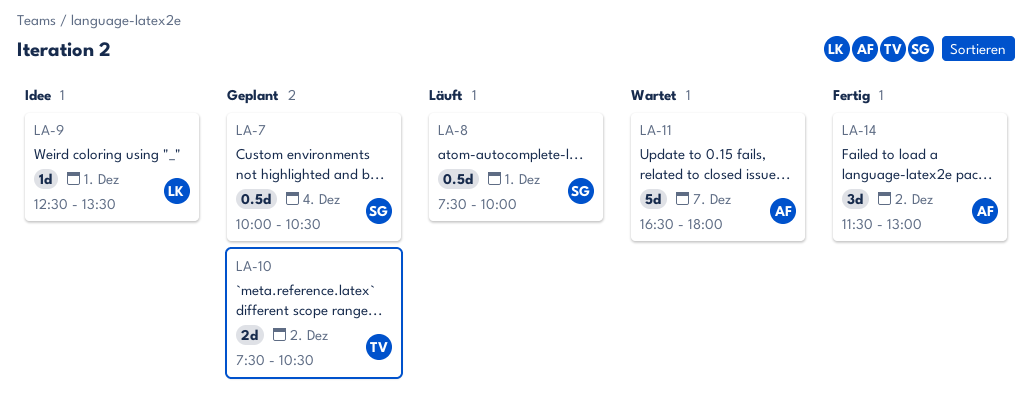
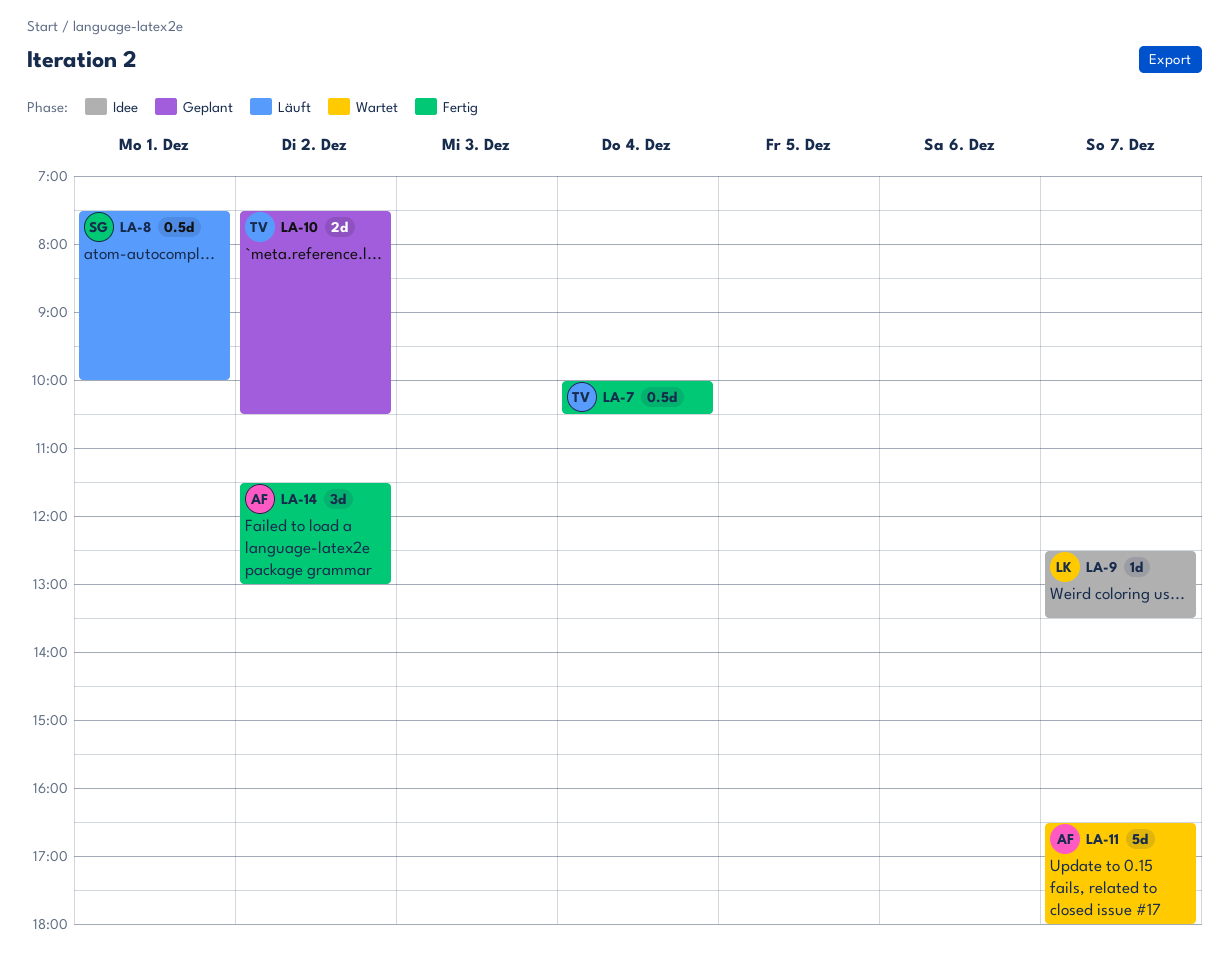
LA-7, status: Geplant -> Fertig
LA-7, owner: SG -> TV
LA-9, day: Dec 1 -> Dec 7

